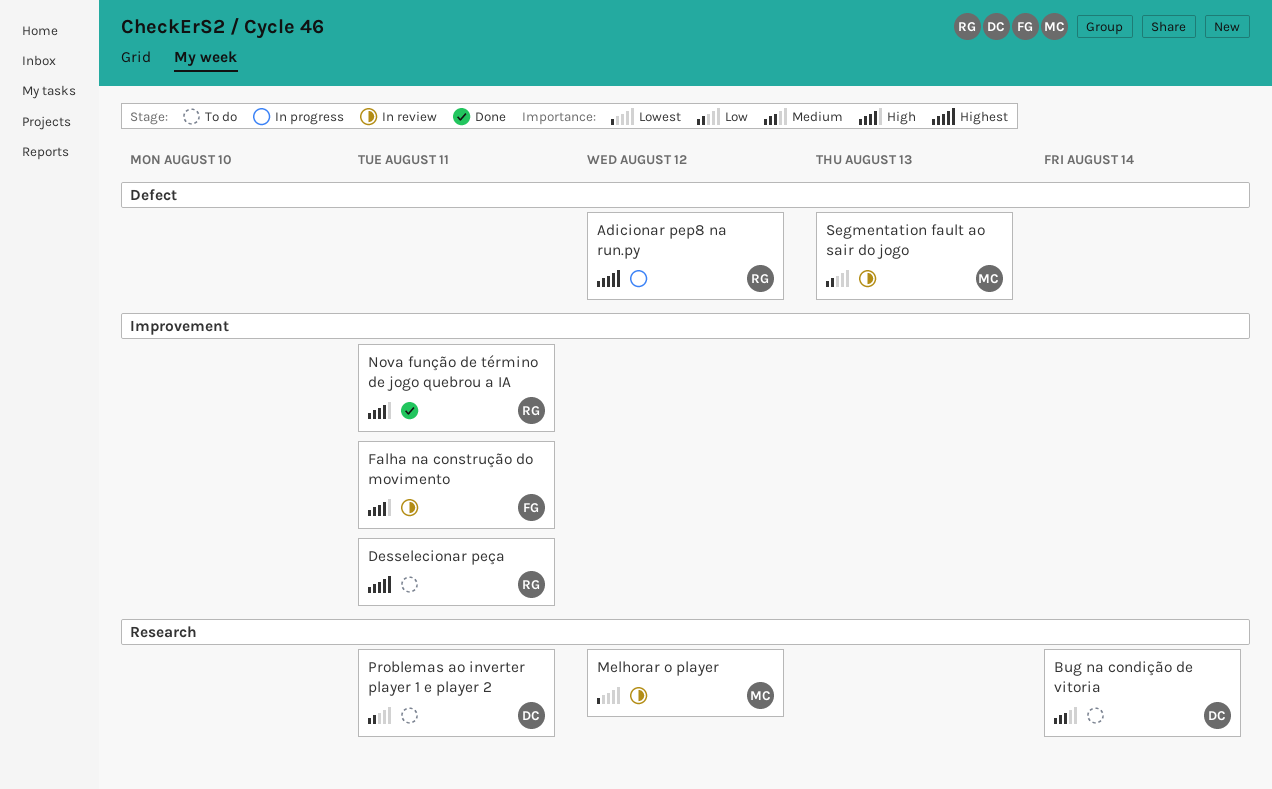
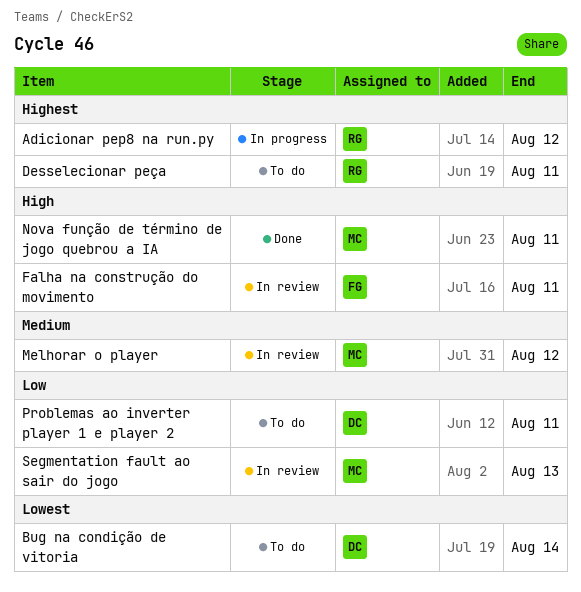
Bug na condição de vitoria, priority: Medium -> Lowest
Melhorar o player, priority: Lowest -> Medium
Nova função de término de jogo quebrou a IA, owner: RG -> MC

